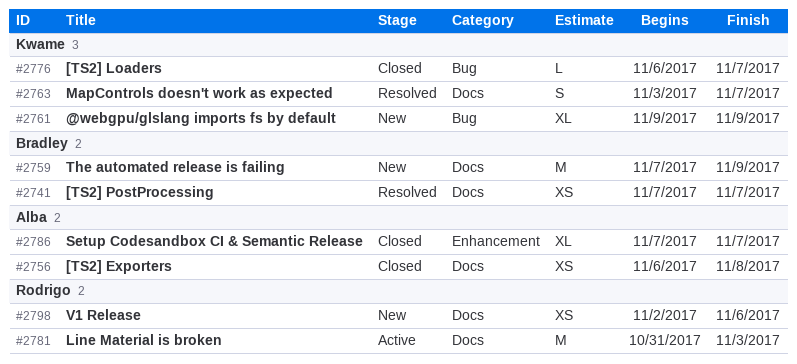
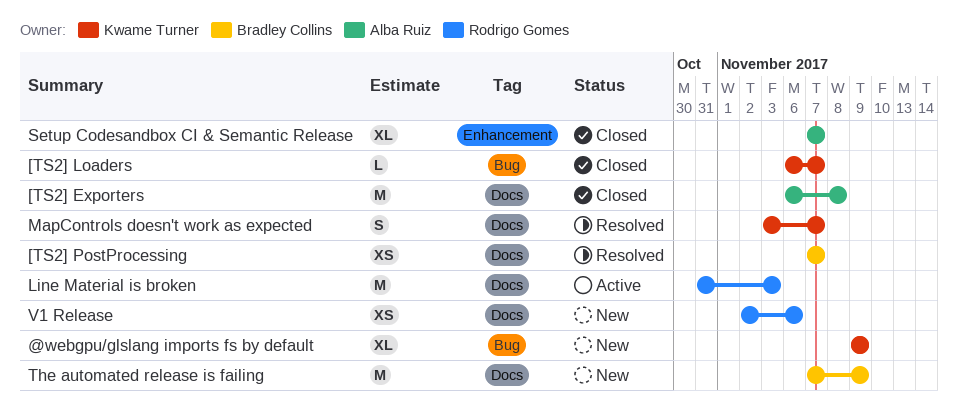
[TS2] Exporters, estimate: XS -> M

